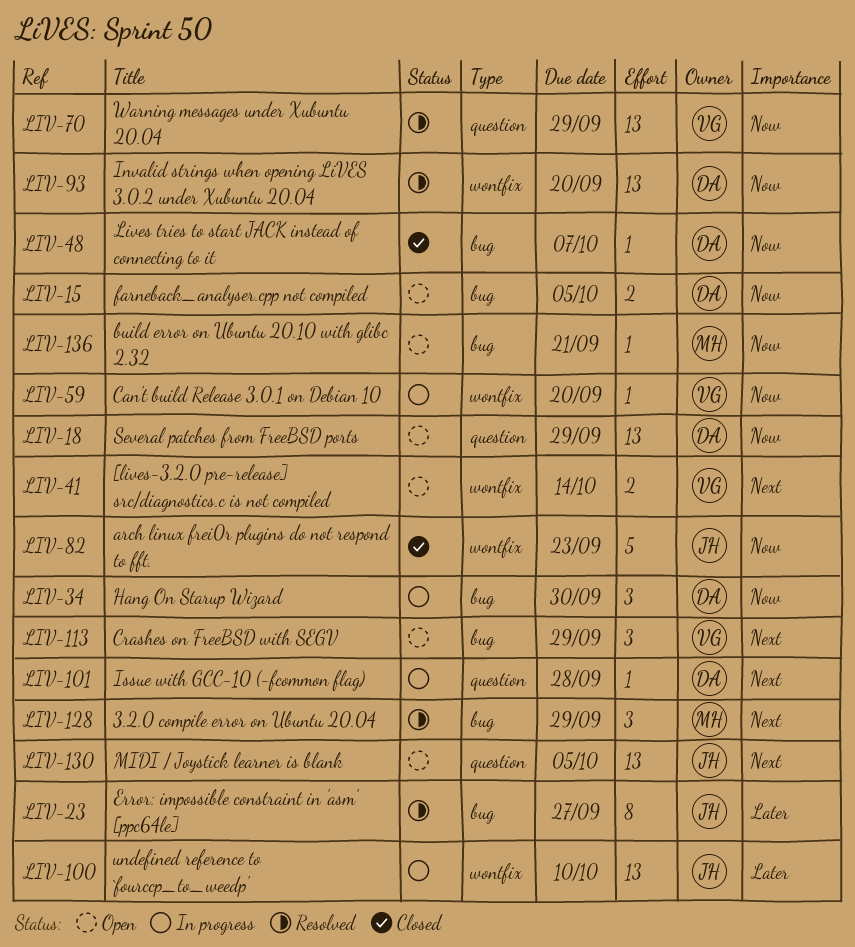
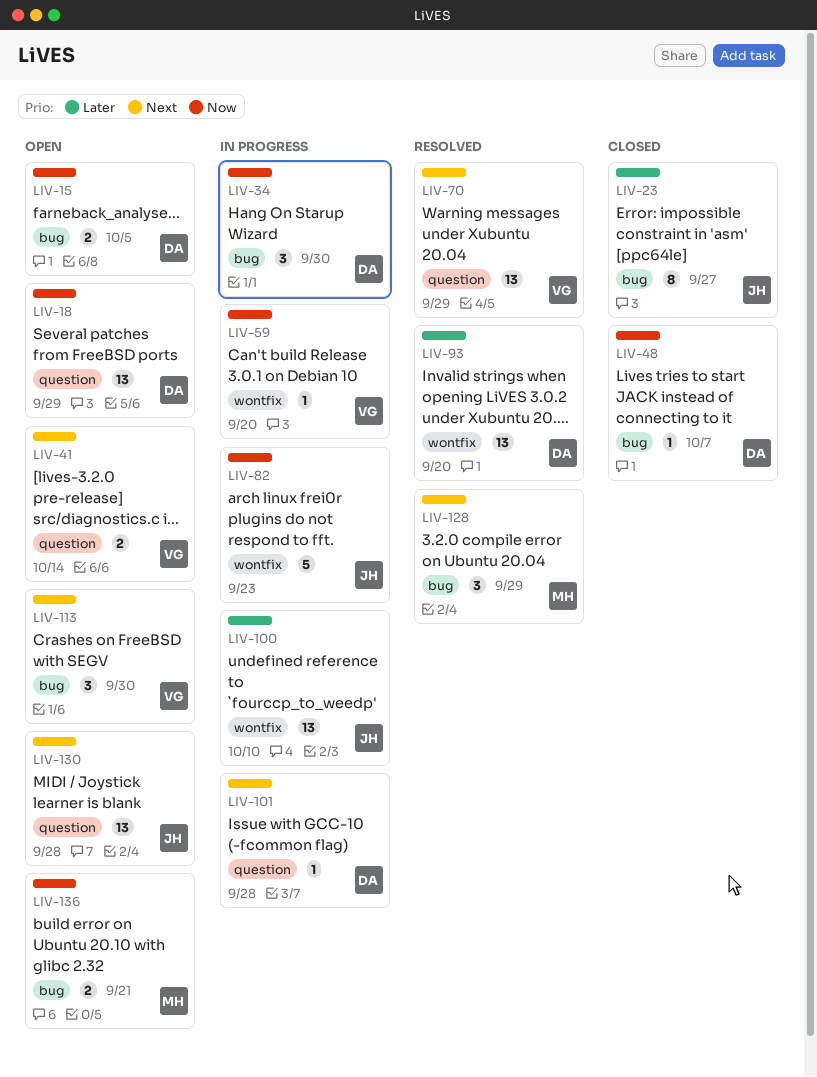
LIV-23, status: Resolved -> Closed
LIV-41, label: wontfix -> question
LIV-70, priority: Now -> Next
LIV-82, status: Closed -> In progress
LIV-93, priority: Now -> Later
LIV-113, due: Sep 29 -> Sep 30
LIV-130, due: Oct 5 -> Sep 28
LIV-136, estimate: 1 -> 2

